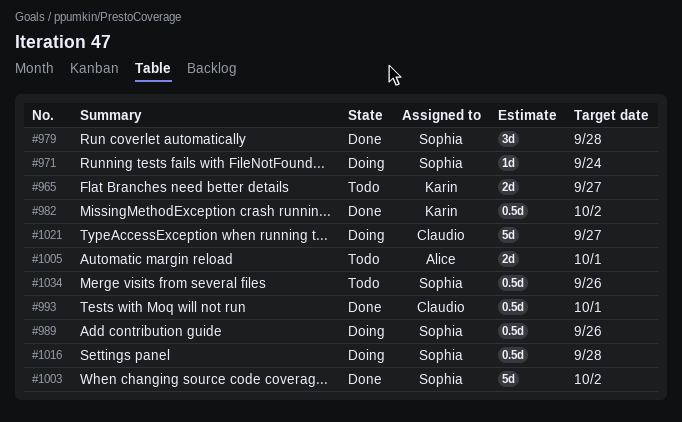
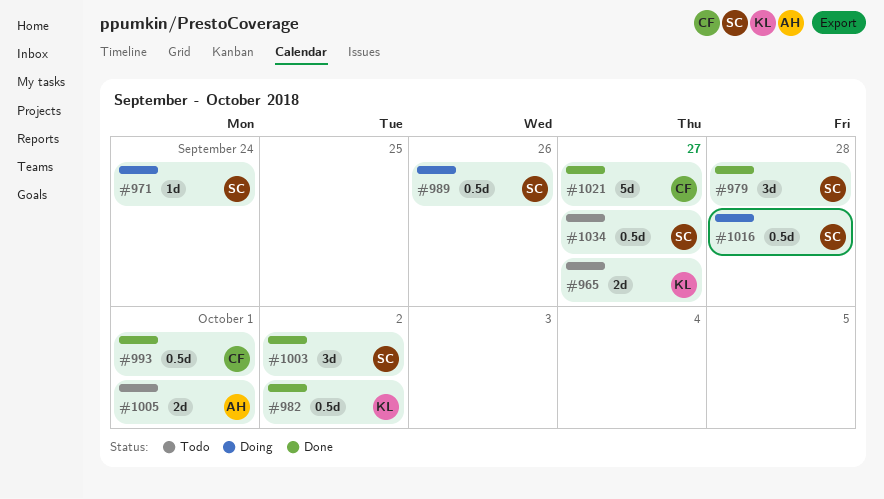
#1003, estimate: 5d -> 3d
#1021, status: Doing -> Done
#1034, due: Sep 26 -> Sep 27

